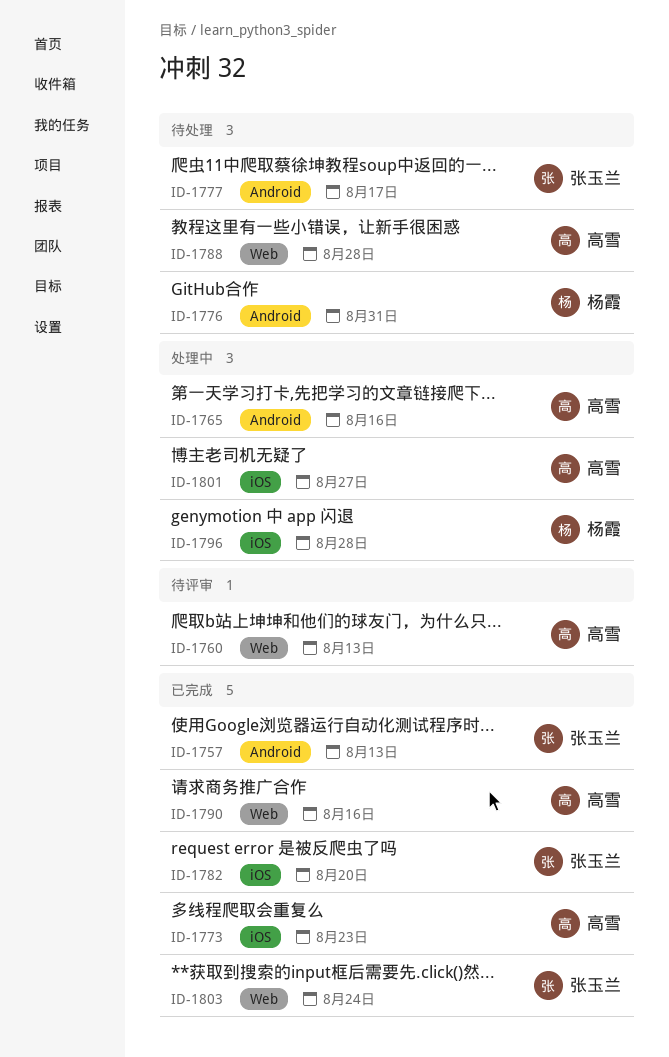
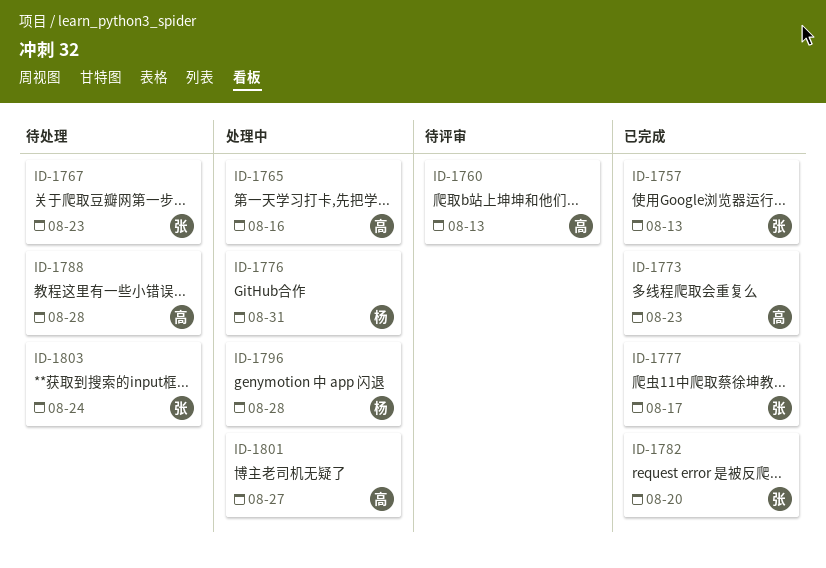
ID-1767: none -> present
ID-1776, status: 待处理 -> 处理中
ID-1777, status: 待处理 -> 已完成
ID-1790: present -> none
ID-1803, status: 已完成 -> 待处理

